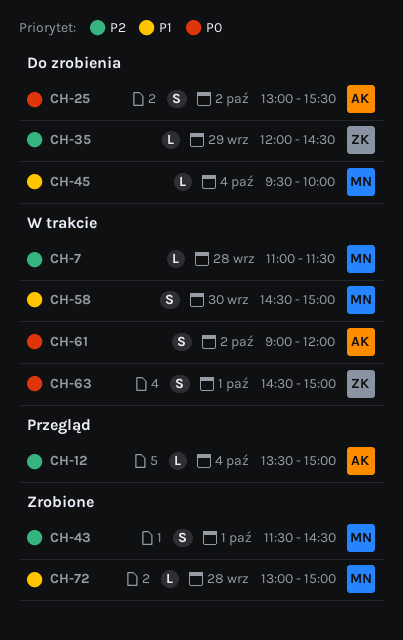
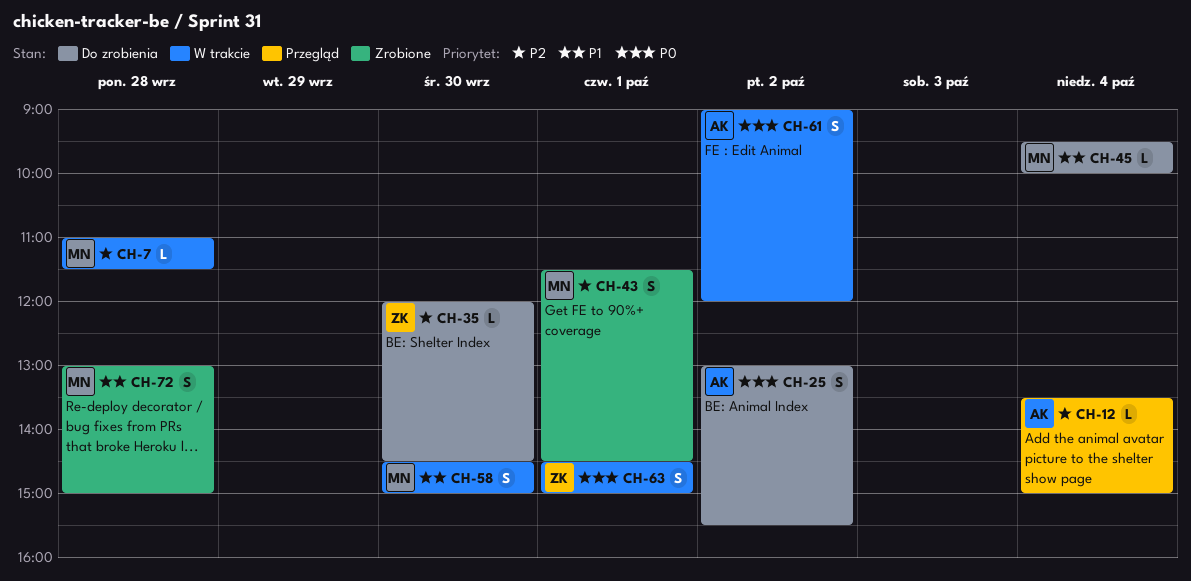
CH-35, day: Sep 29 -> Sep 30
CH-72, estimate: L -> S

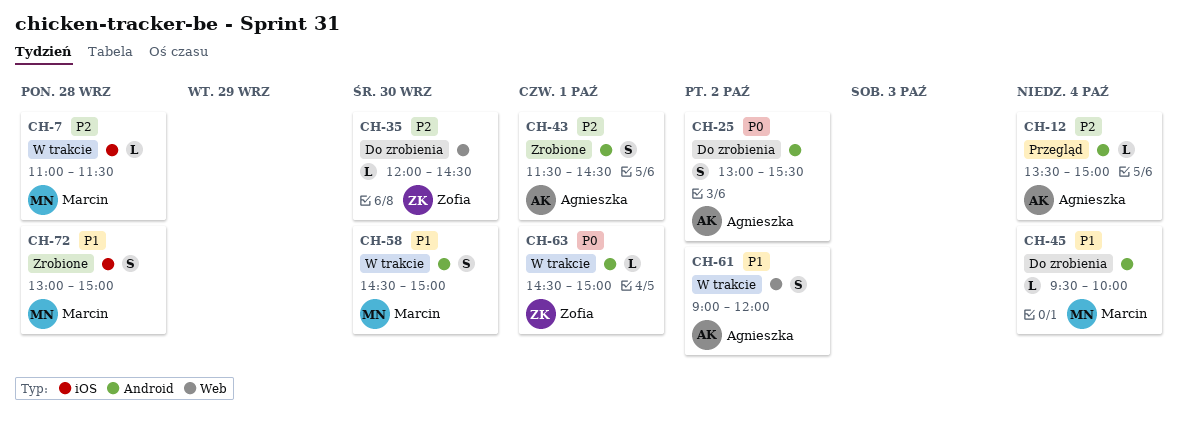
CH-43, owner: Marcin -> Agnieszka
CH-61, priority: P0 -> P1
CH-63, estimate: S -> L

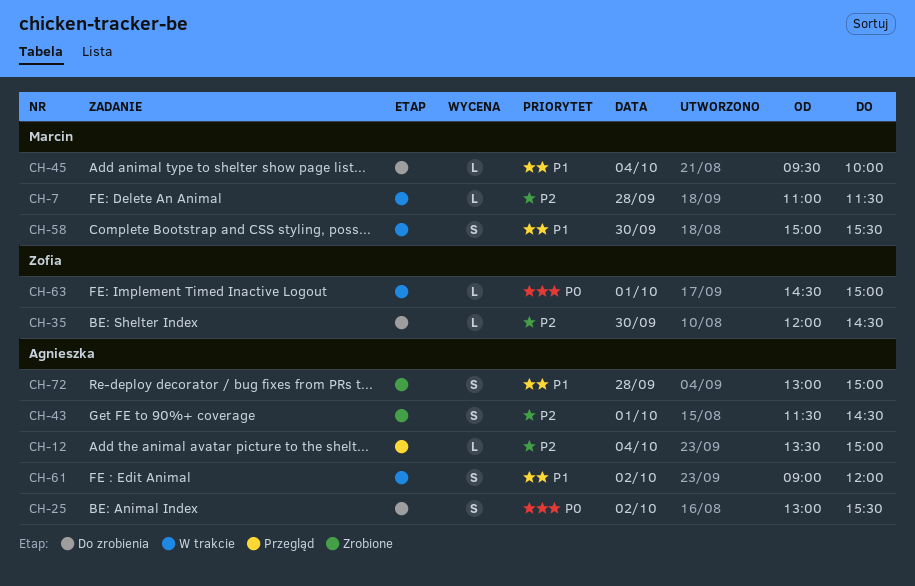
CH-58, begins: 14:30 -> 15:00
CH-58, ends: 15:00 -> 15:30
CH-72, owner: Marcin -> Agnieszka

